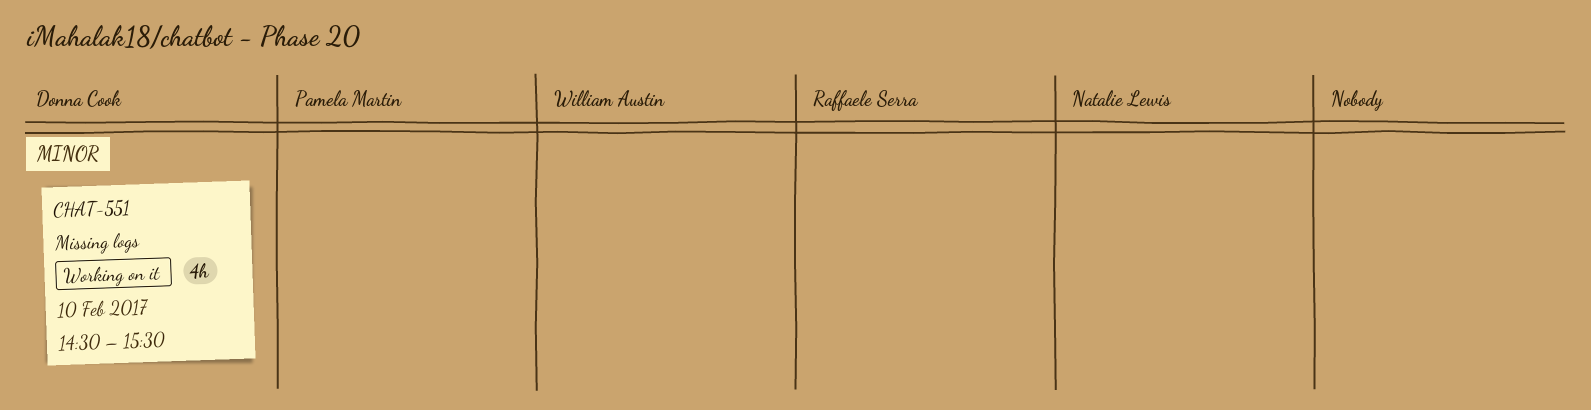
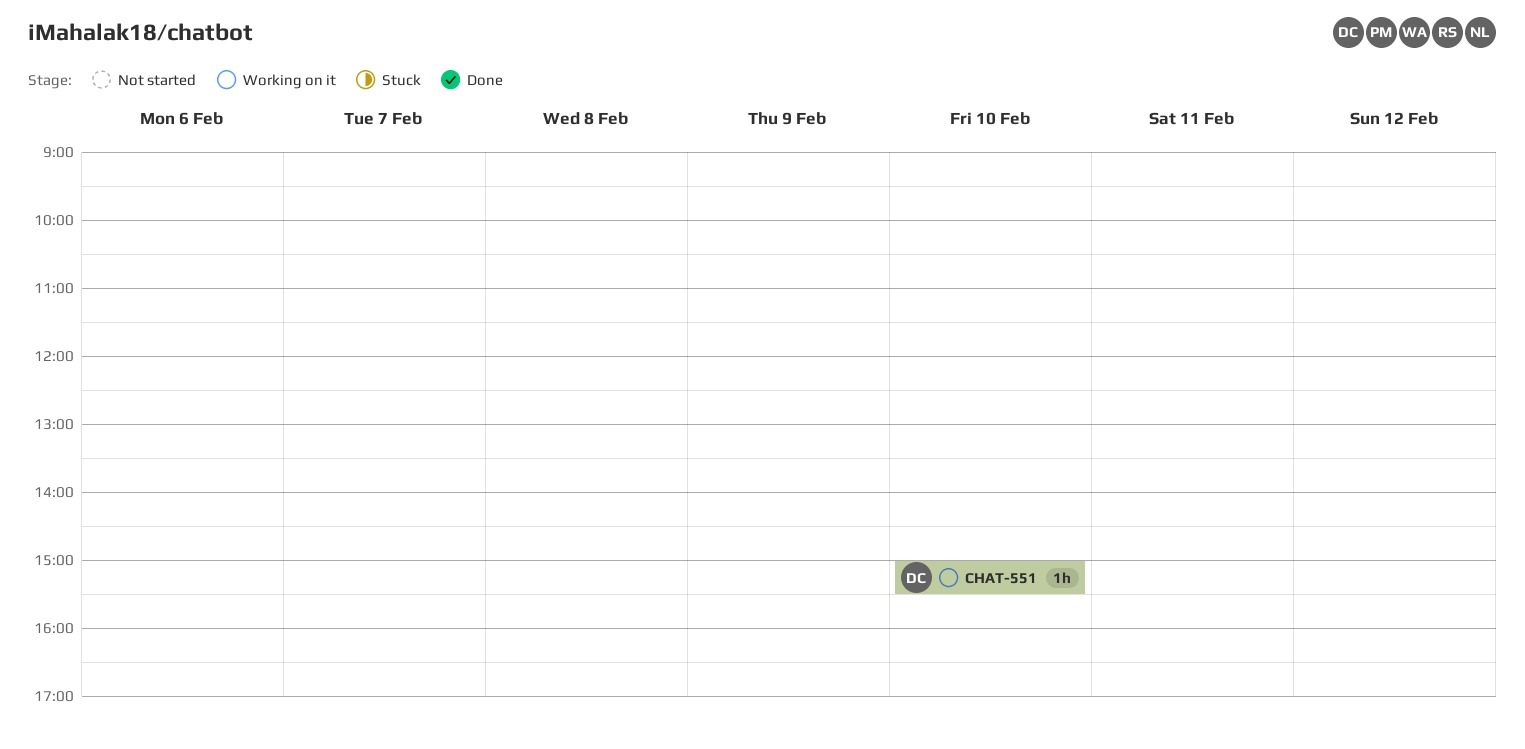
CHAT-551, estimate: 4h -> 1h
CHAT-551, begins: 14:30 -> 15:00

